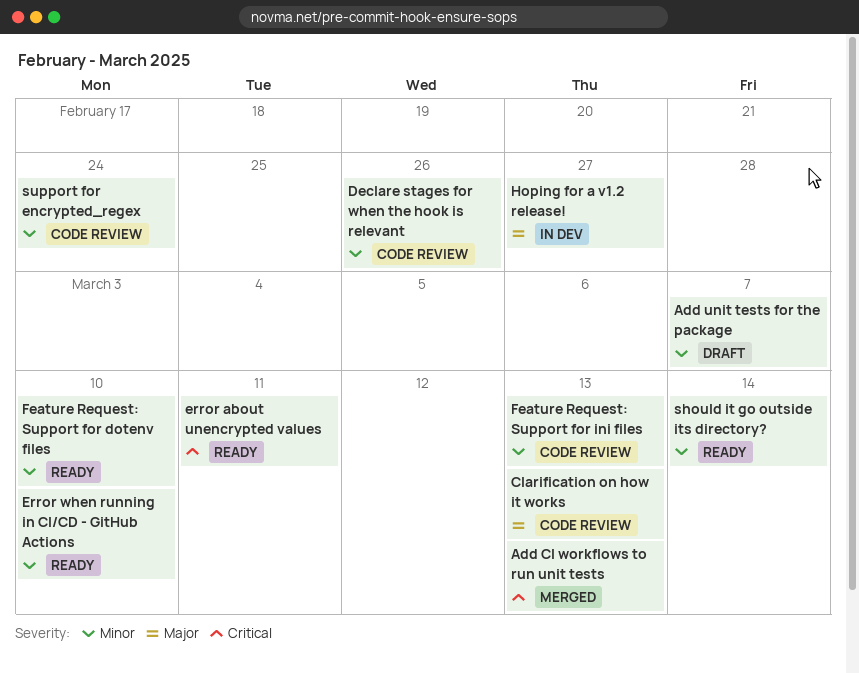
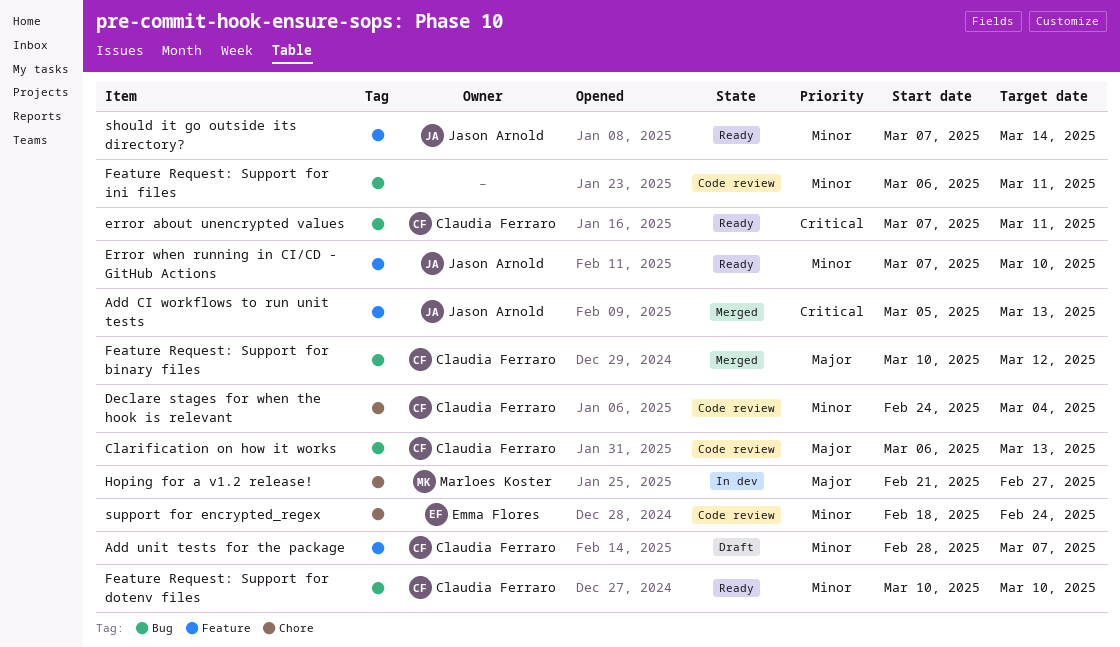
Declare stages for when the hook is relevant, due: Feb 26 -> Mar 4
Feature Request: Support for binary files: none -> present
Feature Request: Support for ini files, due: Mar 13 -> Mar 11

